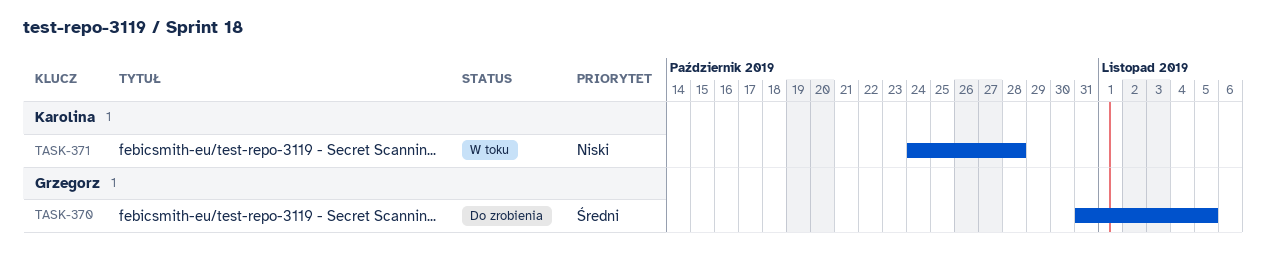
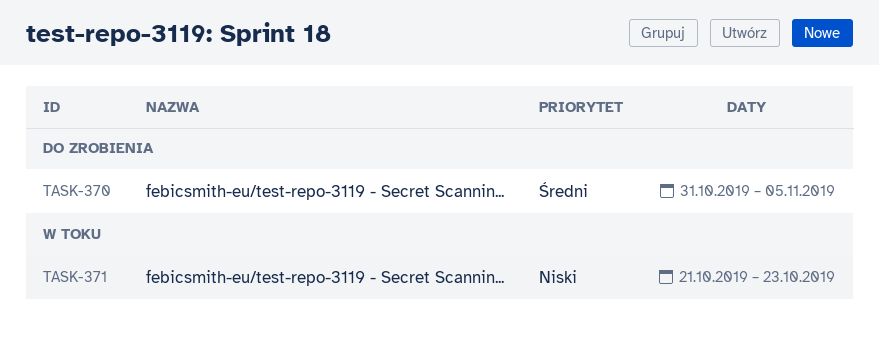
TASK-371, start: Oct 24 -> Oct 21
TASK-371, due: Oct 28 -> Oct 23

